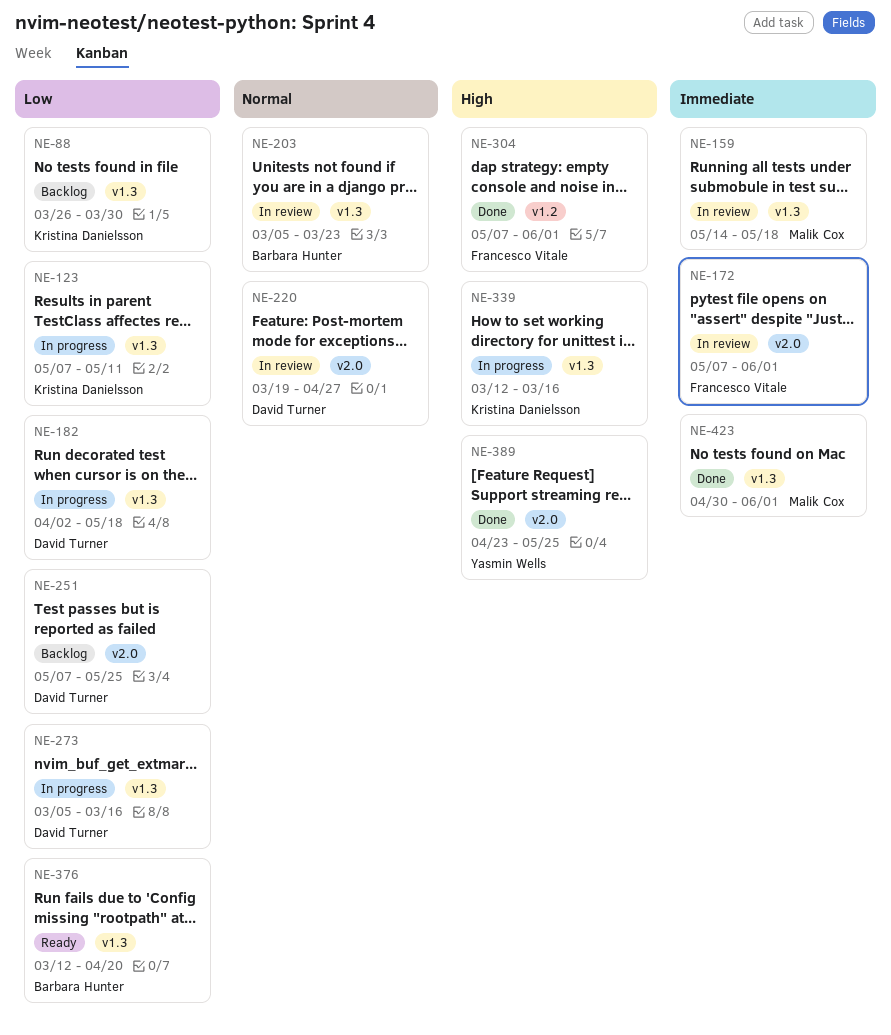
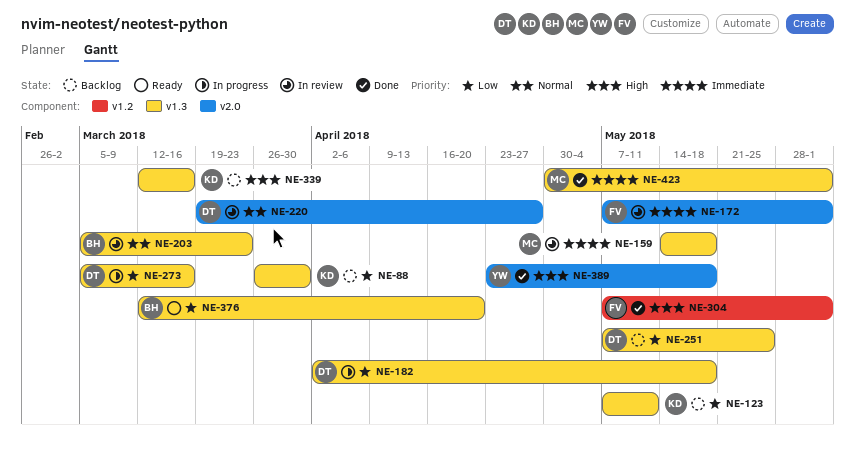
NE-123, status: In progress -> Backlog
NE-251, label: v2.0 -> v1.3
NE-339, status: In progress -> Backlog
NE-389, due: May 25 -> May 18

